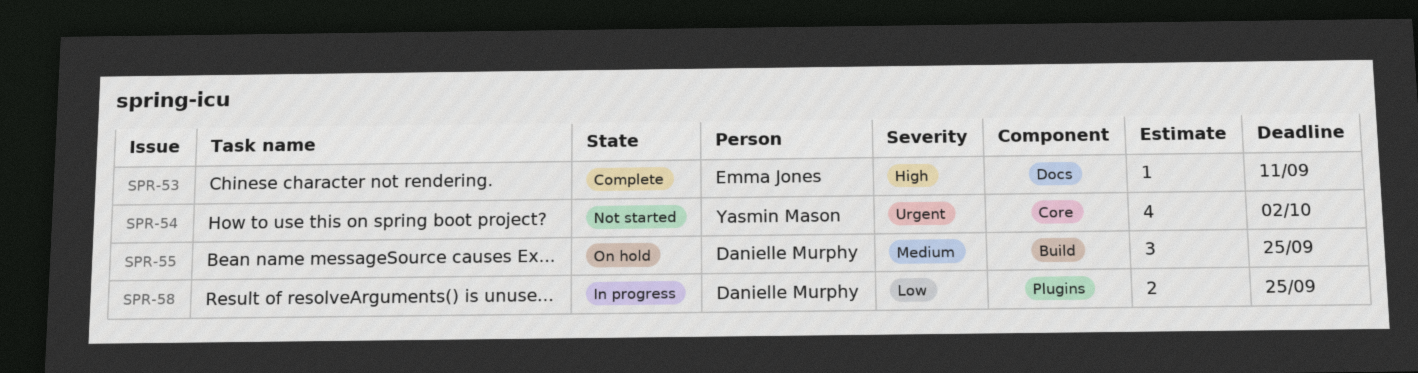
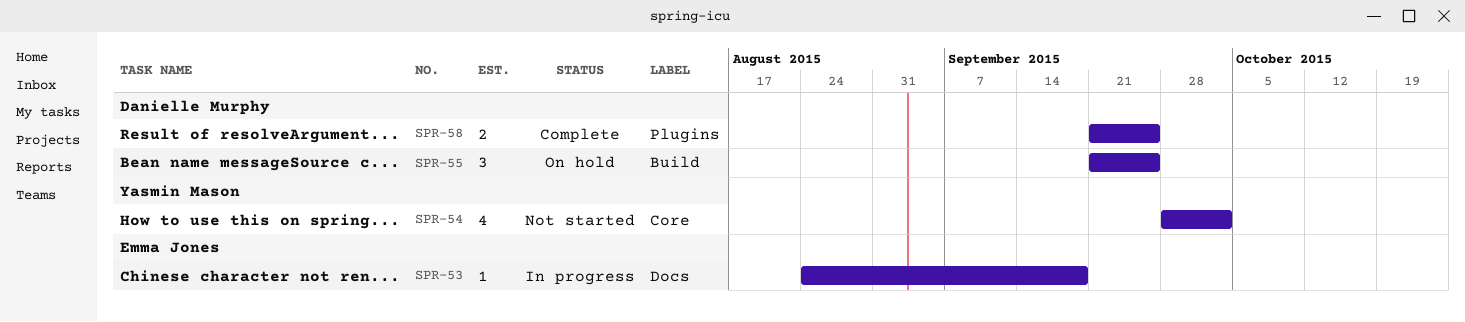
SPR-53, status: Complete -> In progress
SPR-53, due: Sep 11 -> Sep 18
SPR-58, status: In progress -> Complete

